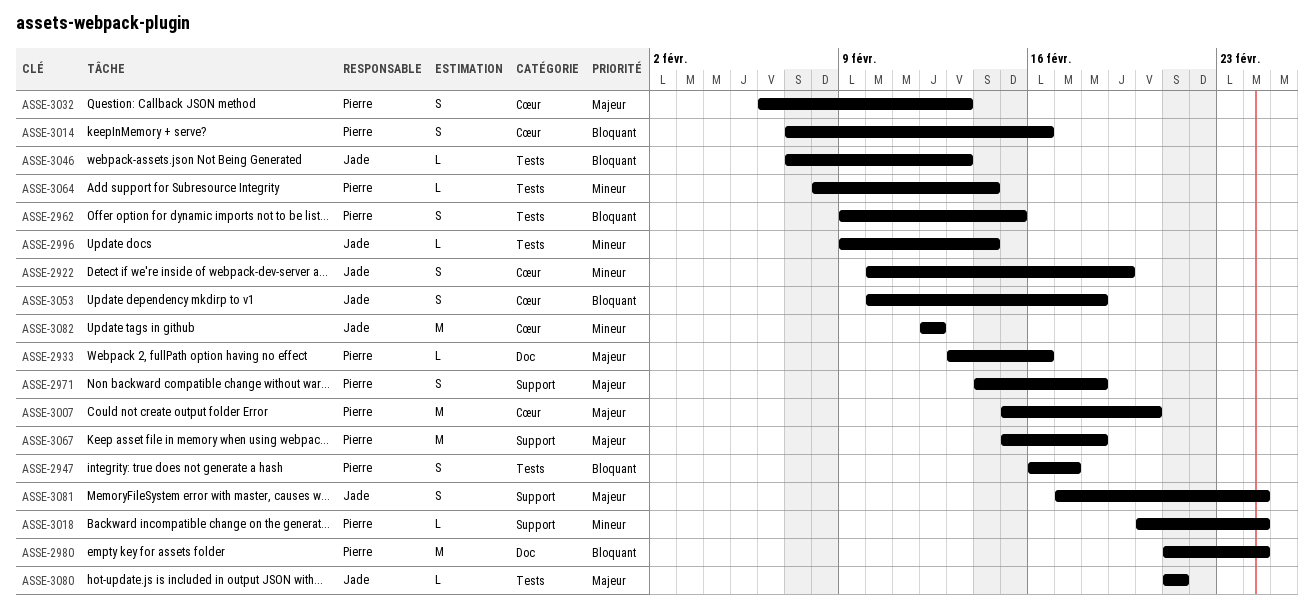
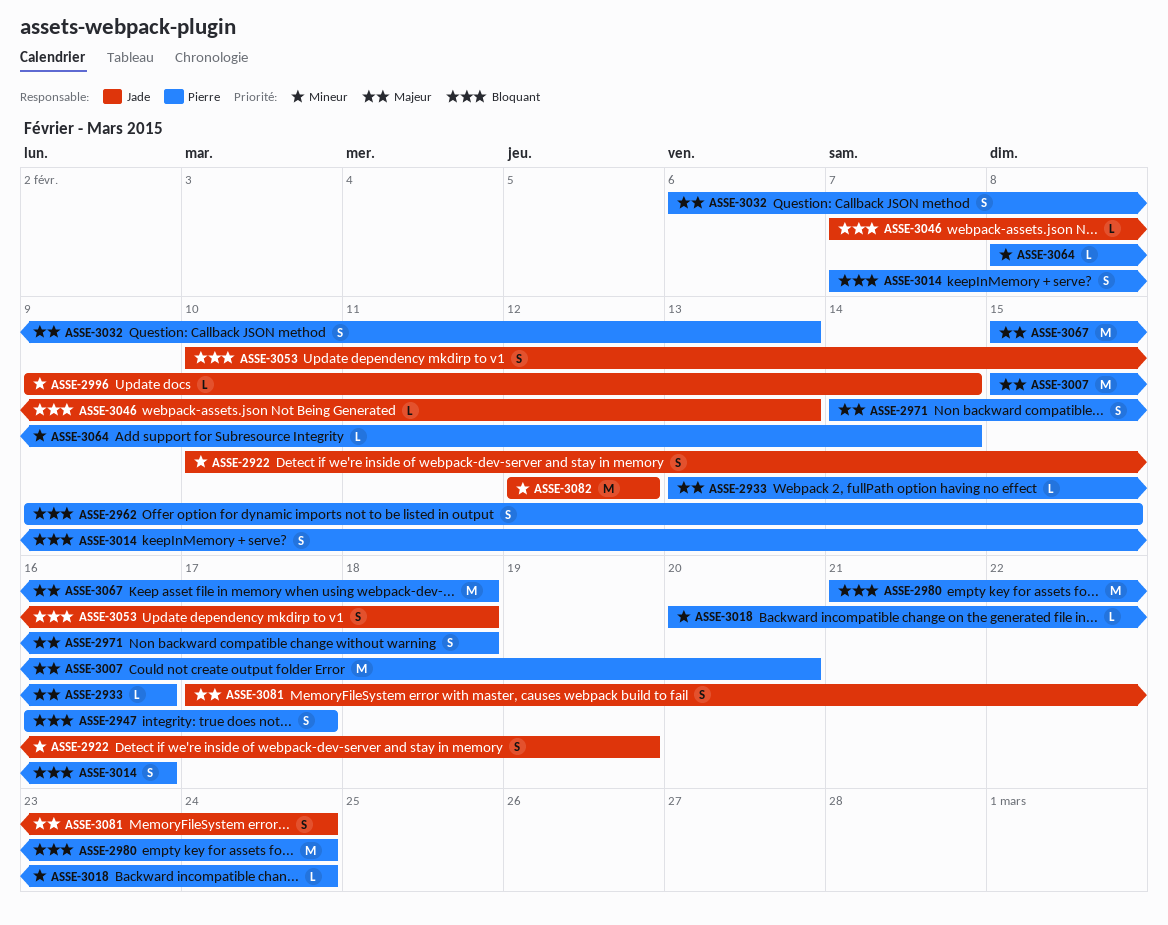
ASSE-3080: present -> none

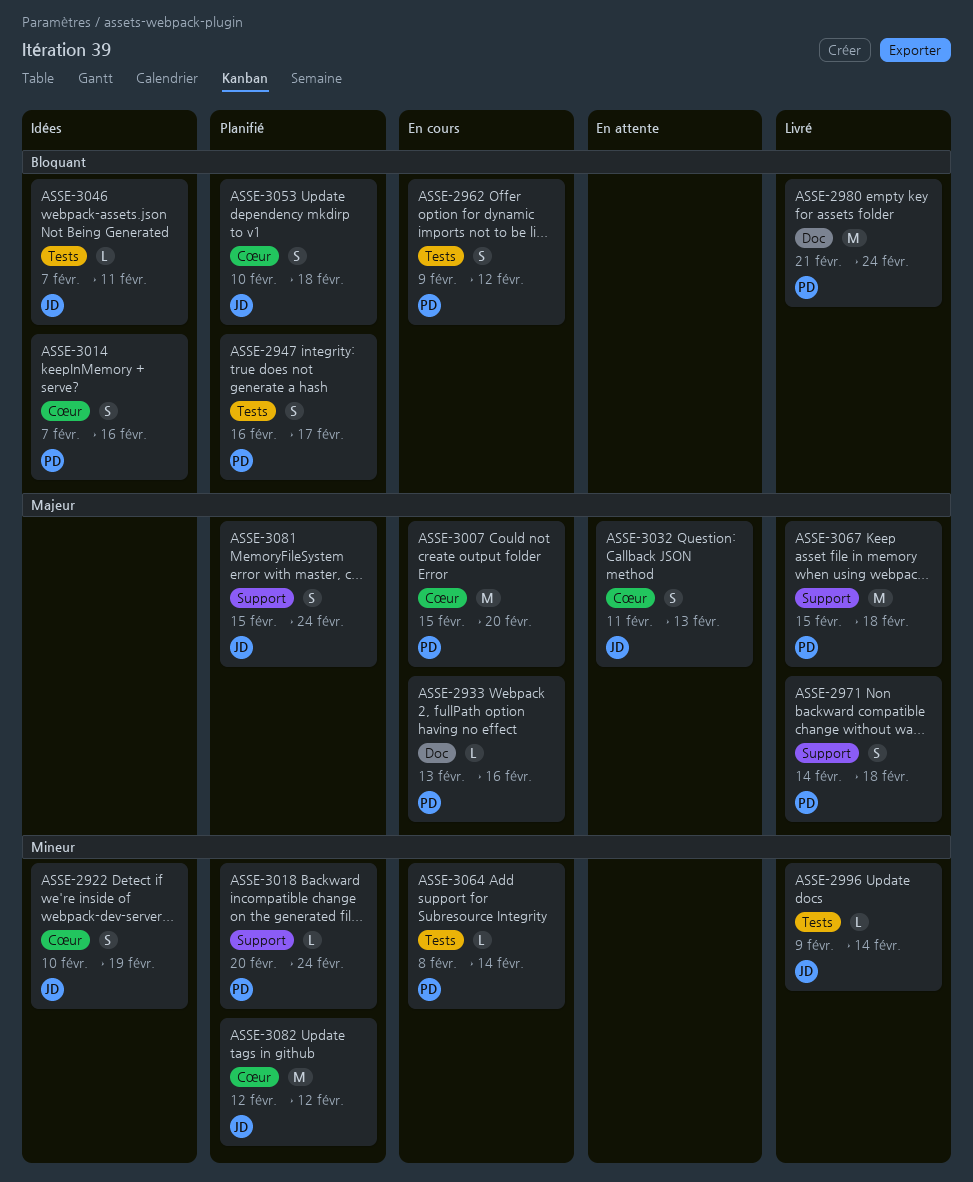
ASSE-2962, due: Feb 15 -> Feb 12
ASSE-3032, owner: Pierre -> Jade
ASSE-3032, start: Feb 6 -> Feb 11
ASSE-3046, due: Feb 13 -> Feb 11
ASSE-3081, start: Feb 17 -> Feb 15

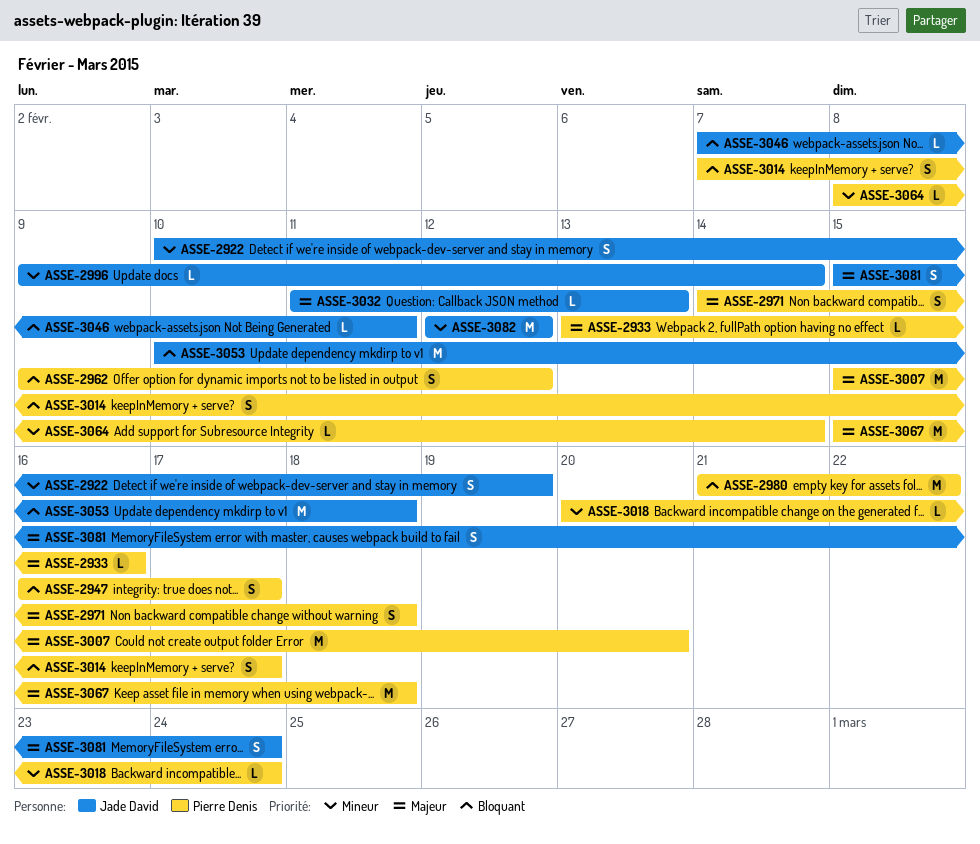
ASSE-2980, due: Feb 24 -> Feb 22
ASSE-3014, due: Feb 16 -> Feb 17
ASSE-3032, estimate: S -> L
ASSE-3053, estimate: S -> M

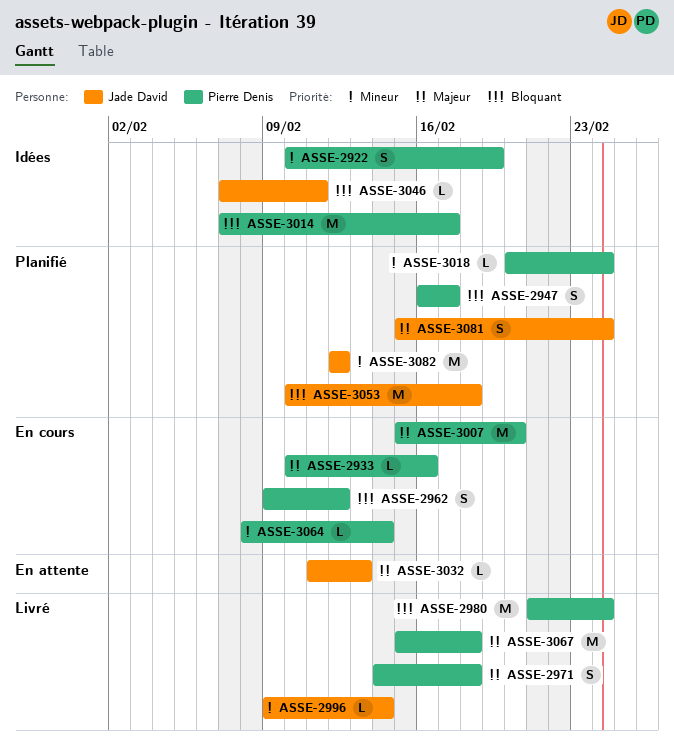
ASSE-2922, owner: Jade David -> Pierre Denis
ASSE-2933, start: Feb 13 -> Feb 10
ASSE-2980, due: Feb 22 -> Feb 24
ASSE-3014, estimate: S -> M

